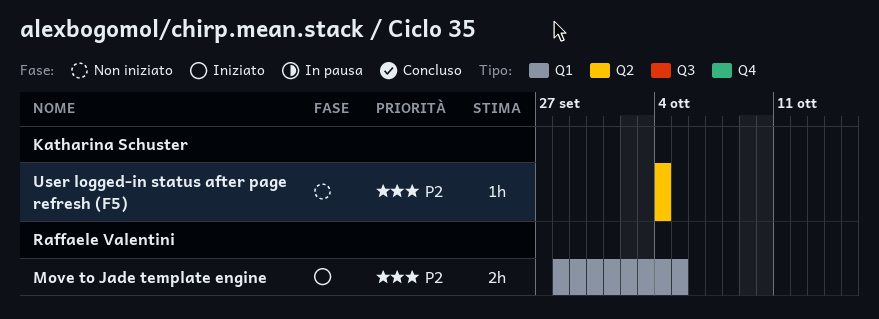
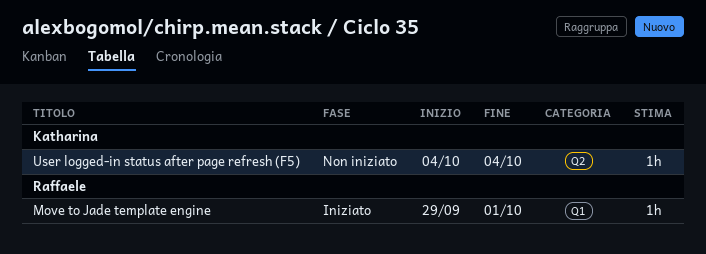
Move to Jade template engine, estimate: 2h -> 1h
Move to Jade template engine, start: Sep 28 -> Sep 29
Move to Jade template engine, due: Oct 5 -> Oct 1

